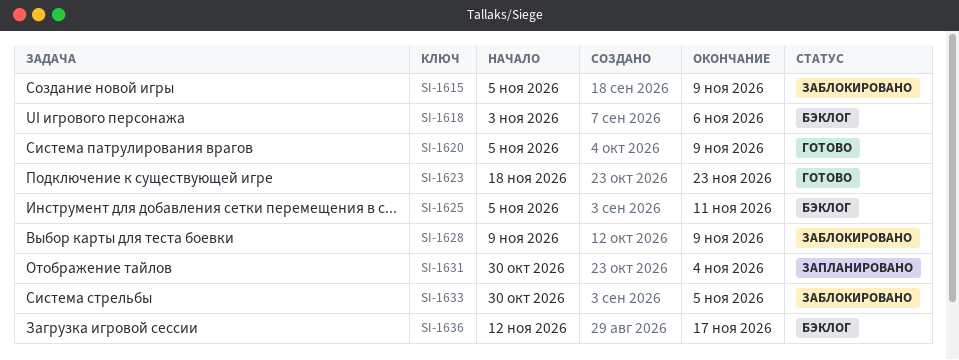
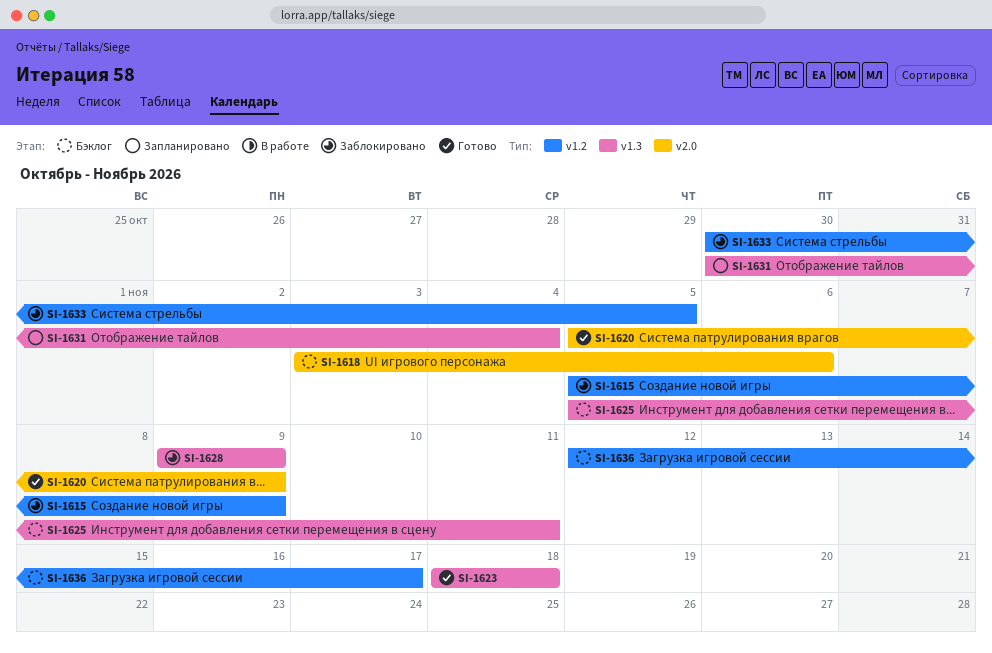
SI-1623, due: Nov 23 -> Nov 18

